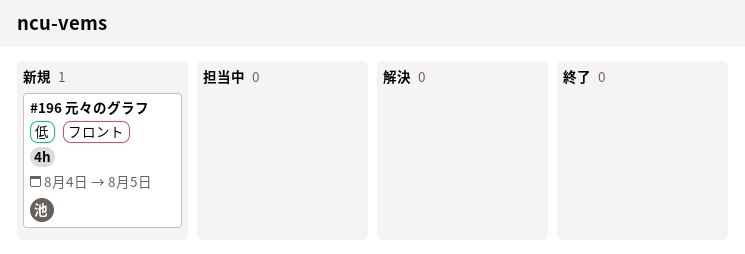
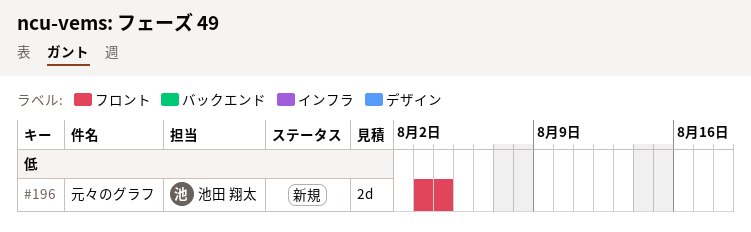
#196, estimate: 4h -> 2d
#196, start: Aug 4 -> Aug 3
#196, due: Aug 5 -> Aug 4

